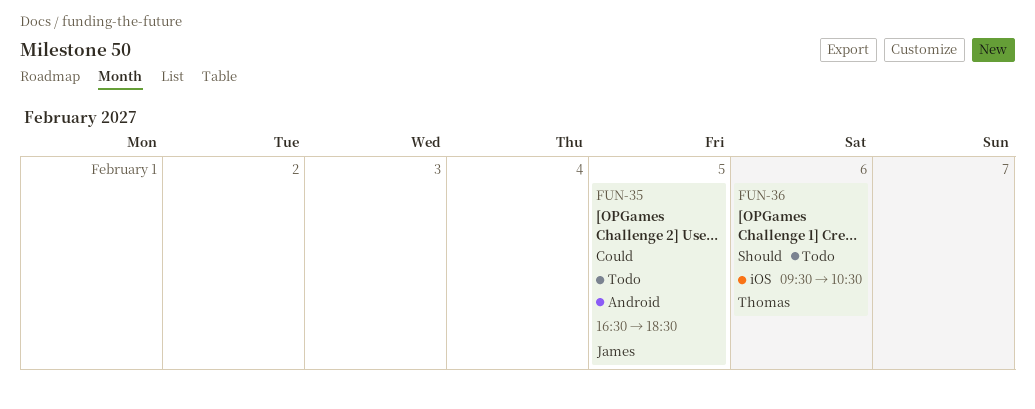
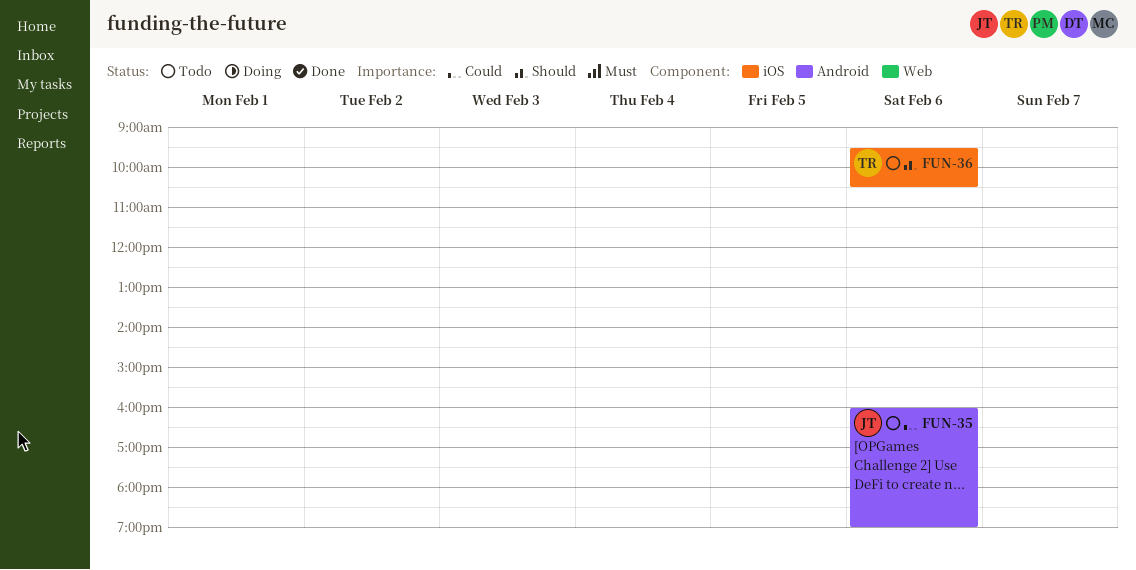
FUN-35, day: Feb 5 -> Feb 6
FUN-35, begins: 16:30 -> 16:00
FUN-35, ends: 18:30 -> 19:00

